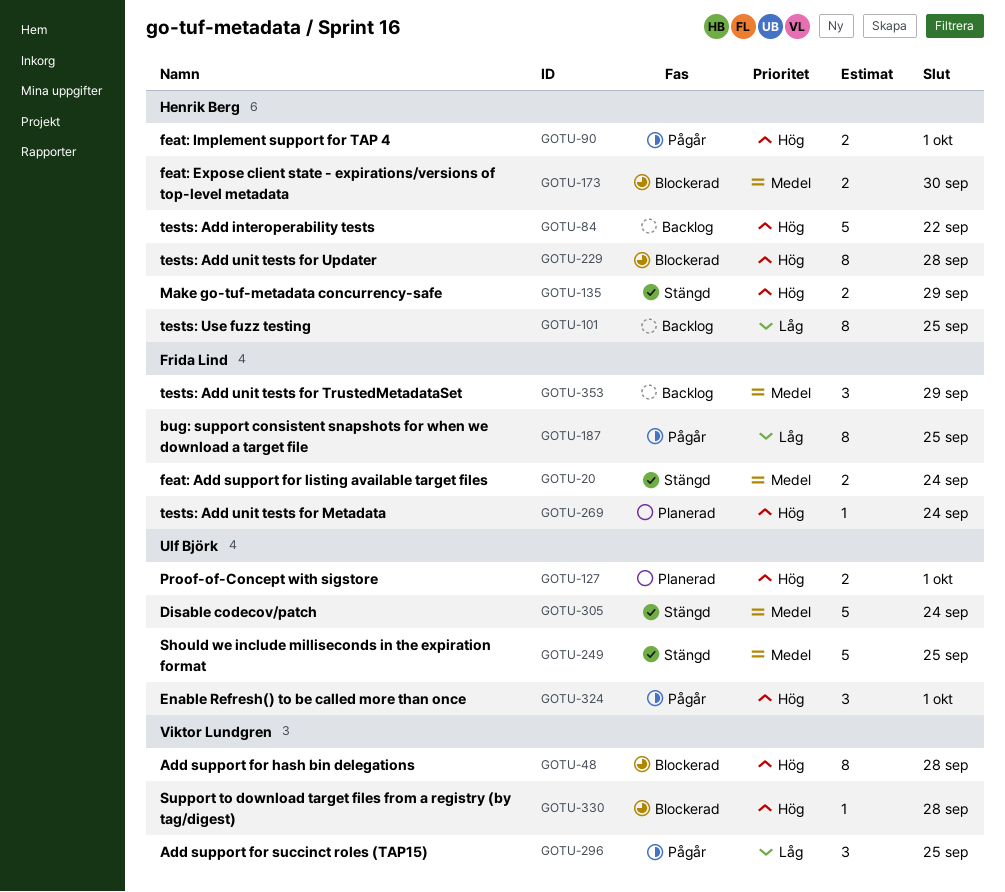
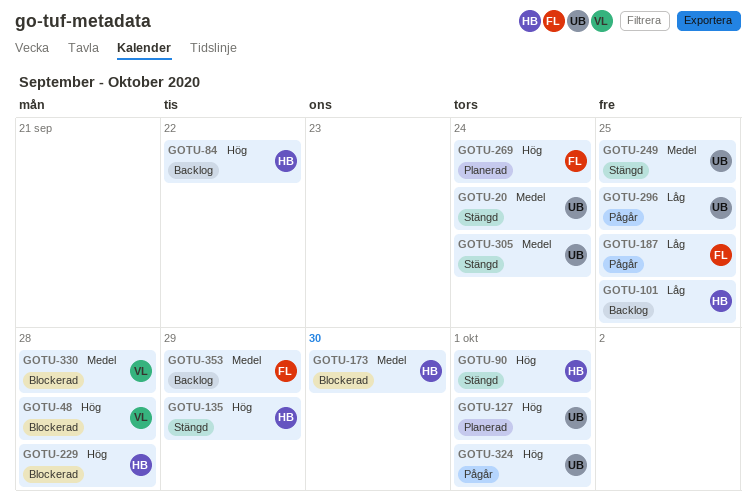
GOTU-20, owner: Frida Lind -> Ulf Björk
GOTU-90, status: Pågår -> Stängd
GOTU-296, owner: Viktor Lundgren -> Ulf Björk
GOTU-330, priority: Hög -> Medel

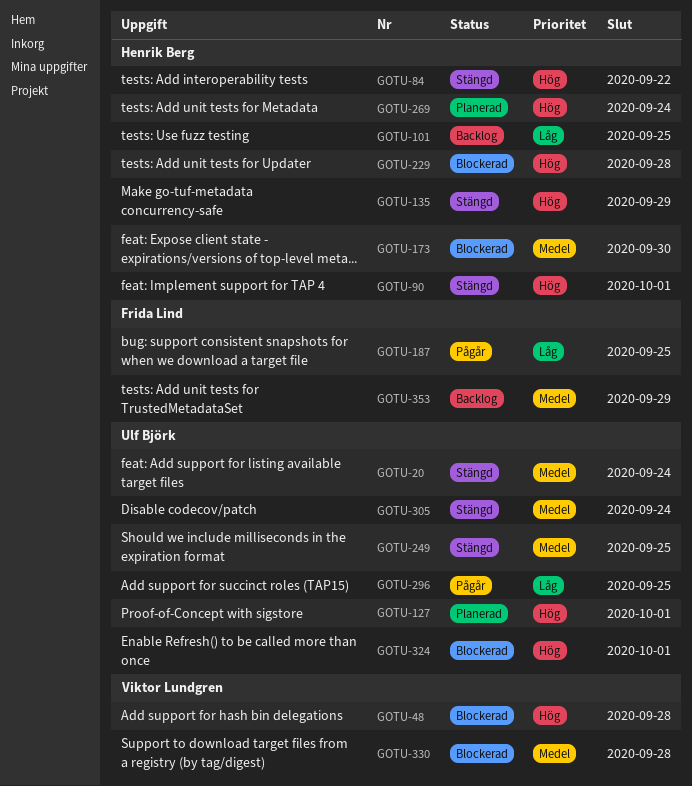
GOTU-84, status: Backlog -> Stängd
GOTU-269, owner: Frida Lind -> Henrik Berg
GOTU-324, status: Pågår -> Blockerad

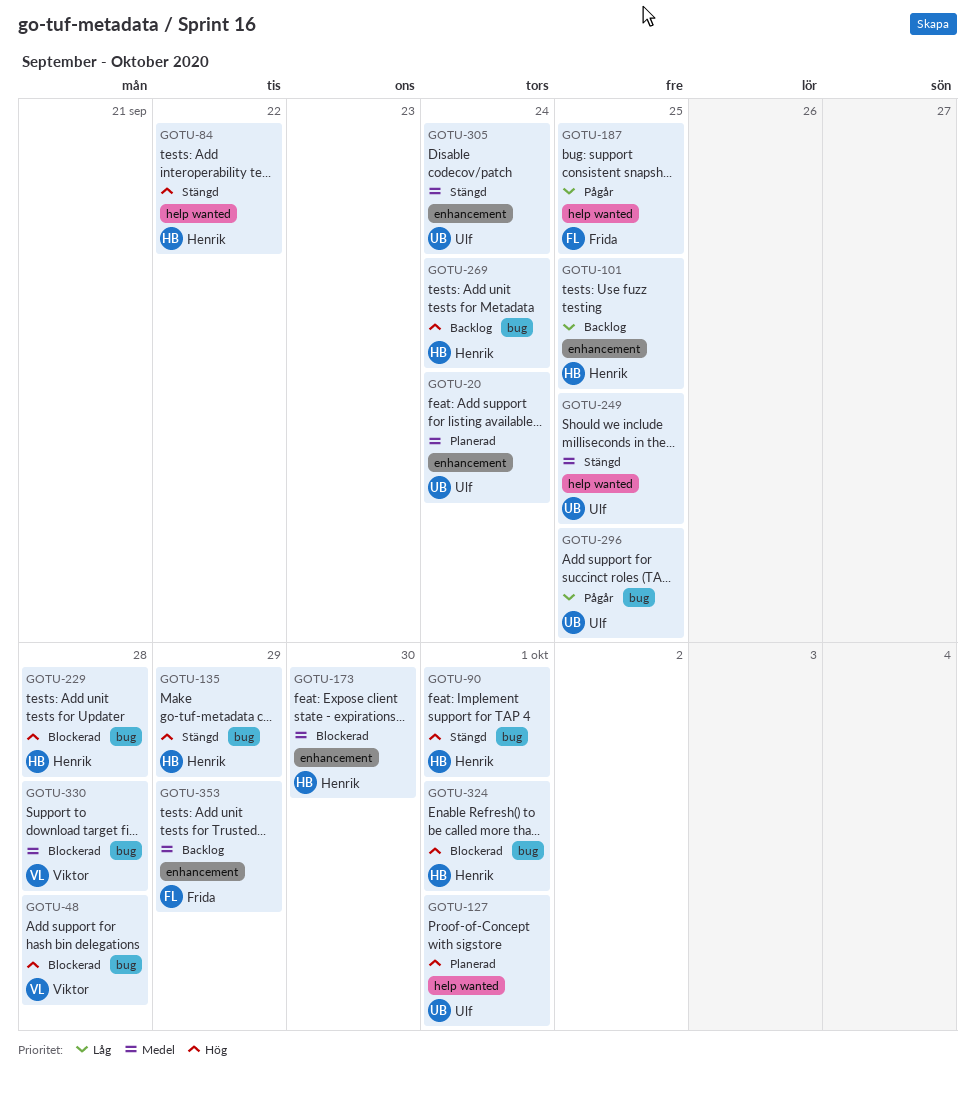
GOTU-20, status: Stängd -> Planerad
GOTU-269, status: Planerad -> Backlog
GOTU-324, owner: Ulf Björk -> Henrik Berg

